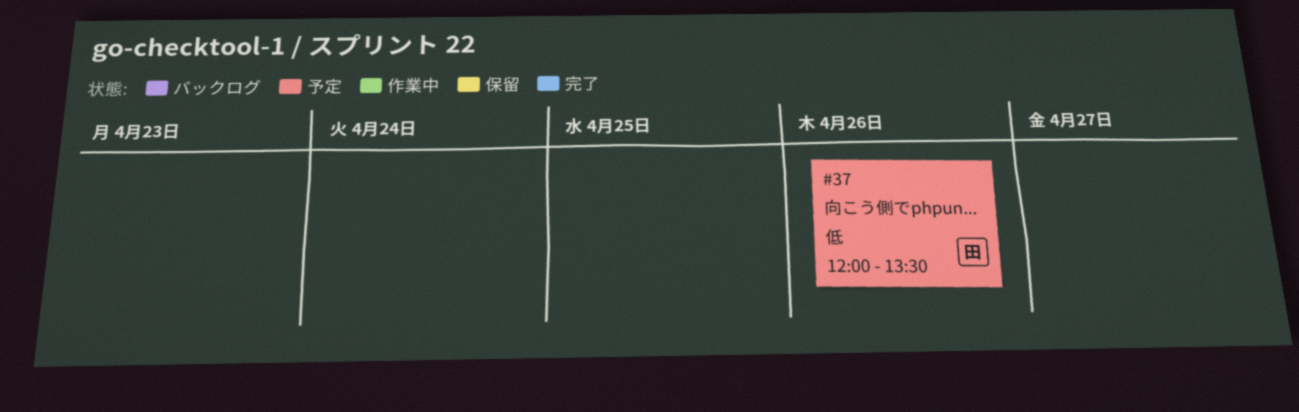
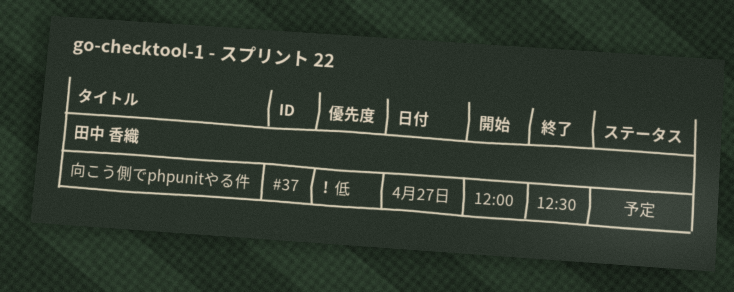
#37, day: Apr 26 -> Apr 27
#37, ends: 13:30 -> 12:30

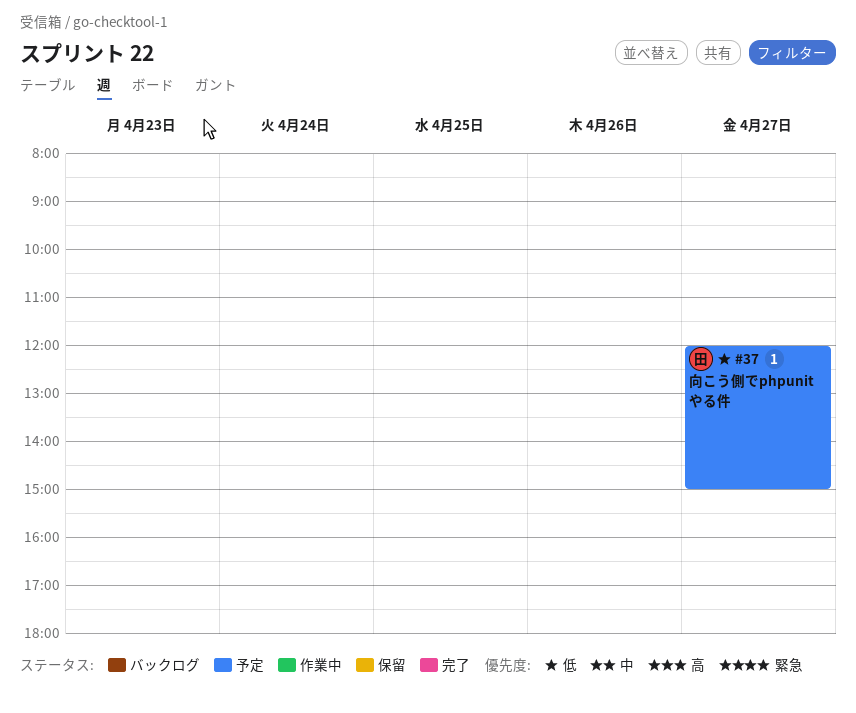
#37, ends: 12:30 -> 15:00

